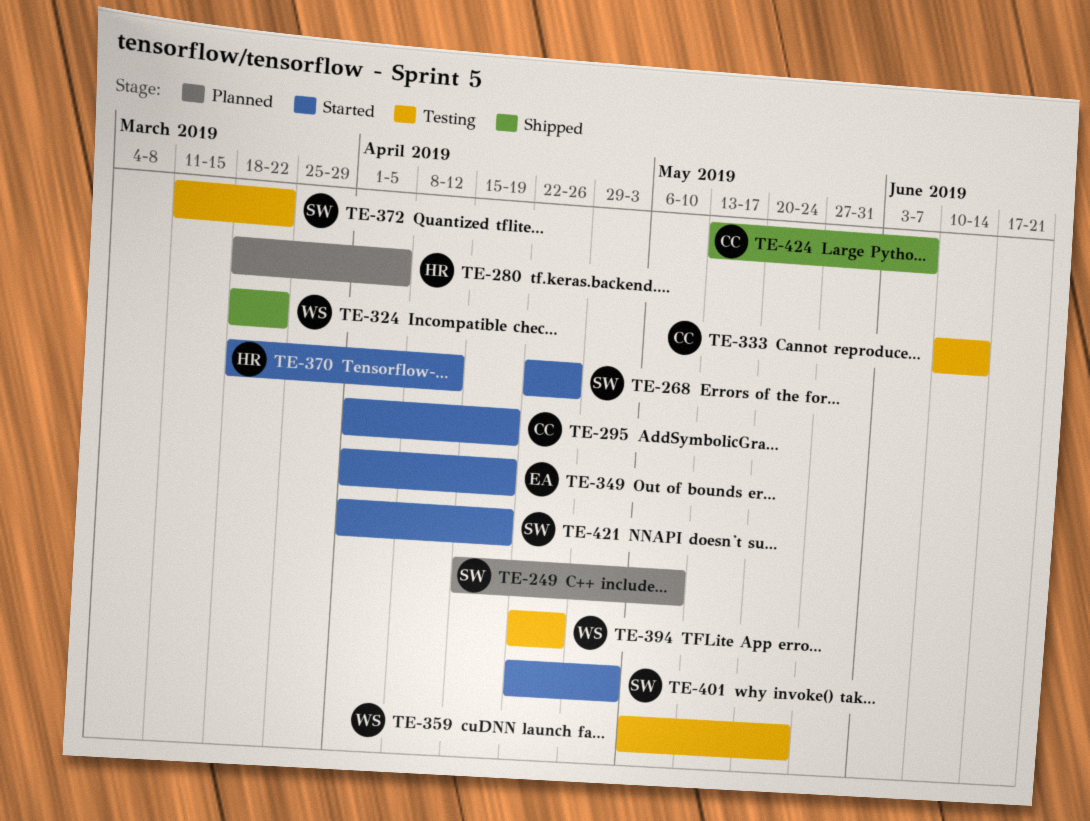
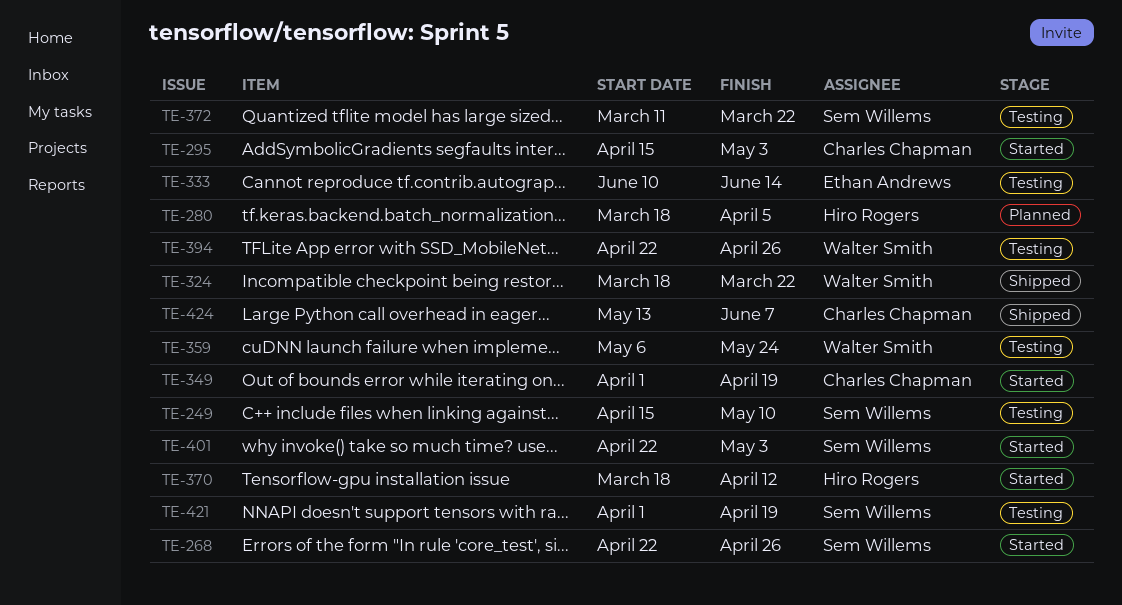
TE-249, status: Planned -> Testing
TE-295, start: Apr 1 -> Apr 15
TE-295, due: Apr 19 -> May 3
TE-333, owner: Charles Chapman -> Ethan Andrews
TE-349, owner: Ethan Andrews -> Charles Chapman
TE-421, status: Started -> Testing

